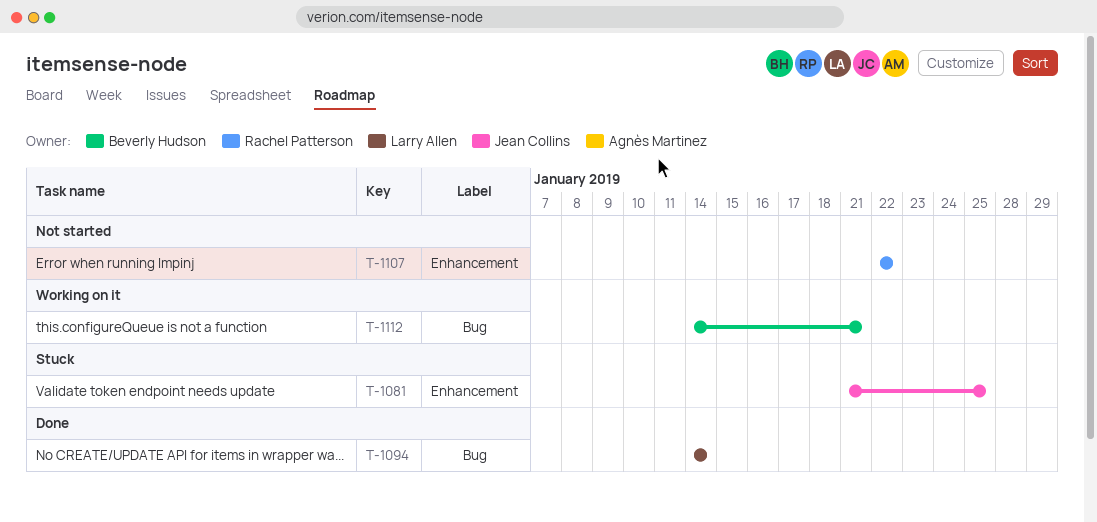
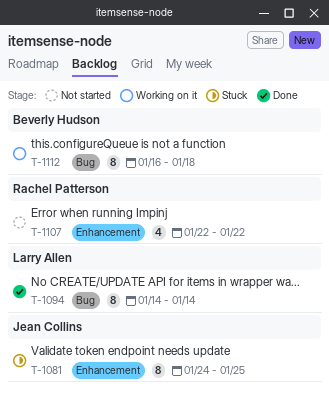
T-1081, start: Jan 21 -> Jan 24
T-1112, start: Jan 14 -> Jan 16
T-1112, due: Jan 21 -> Jan 18

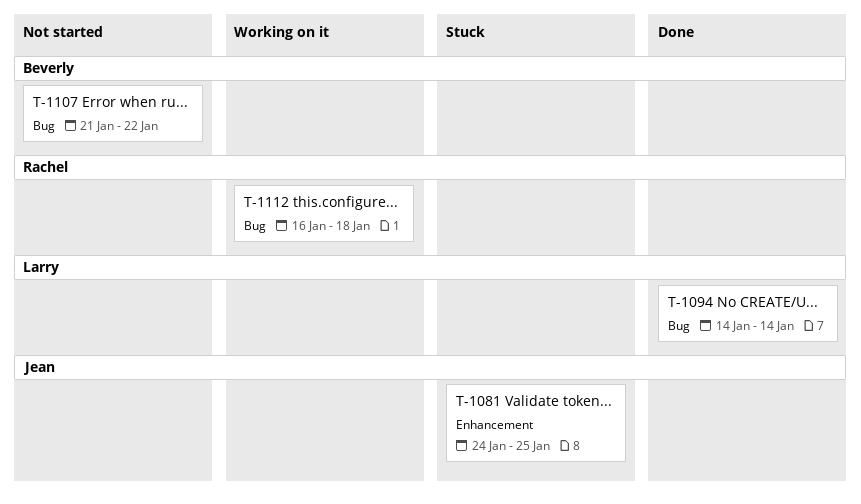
T-1107, owner: Rachel Patterson -> Beverly Hudson
T-1107, label: Enhancement -> Bug
T-1107, start: Jan 22 -> Jan 21
T-1112, owner: Beverly Hudson -> Rachel Patterson

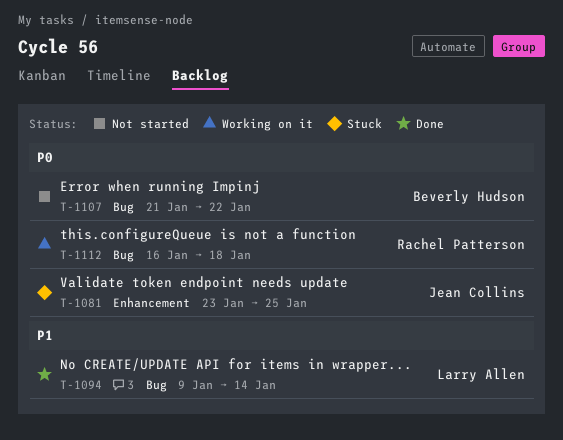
T-1081, start: Jan 24 -> Jan 23
T-1094, start: Jan 14 -> Jan 9

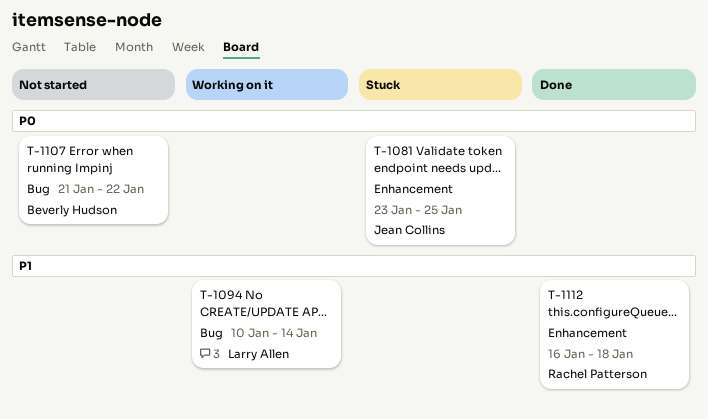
T-1094, status: Done -> Working on it
T-1094, start: Jan 9 -> Jan 10
T-1112, status: Working on it -> Done
T-1112, priority: P0 -> P1
T-1112, label: Bug -> Enhancement

